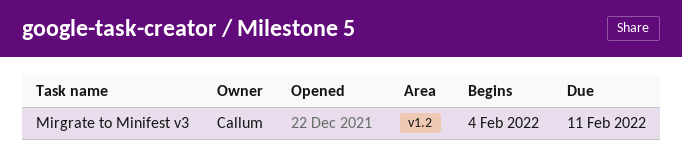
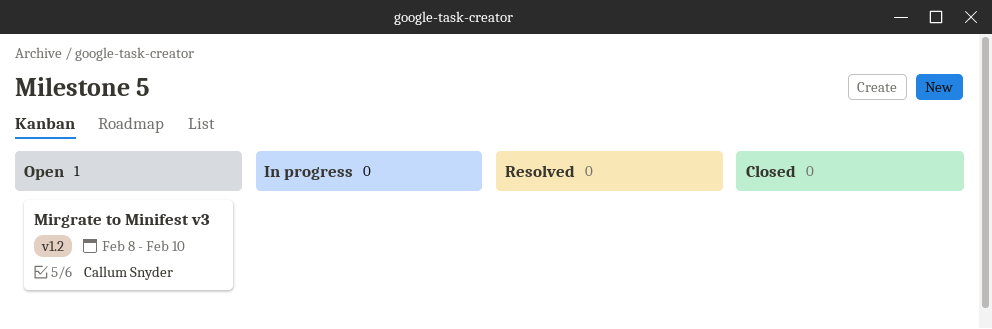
Mirgrate to Minifest v3, start: Feb 4 -> Feb 8
Mirgrate to Minifest v3, due: Feb 11 -> Feb 10

